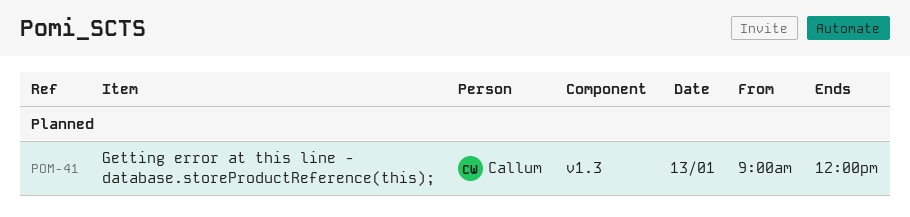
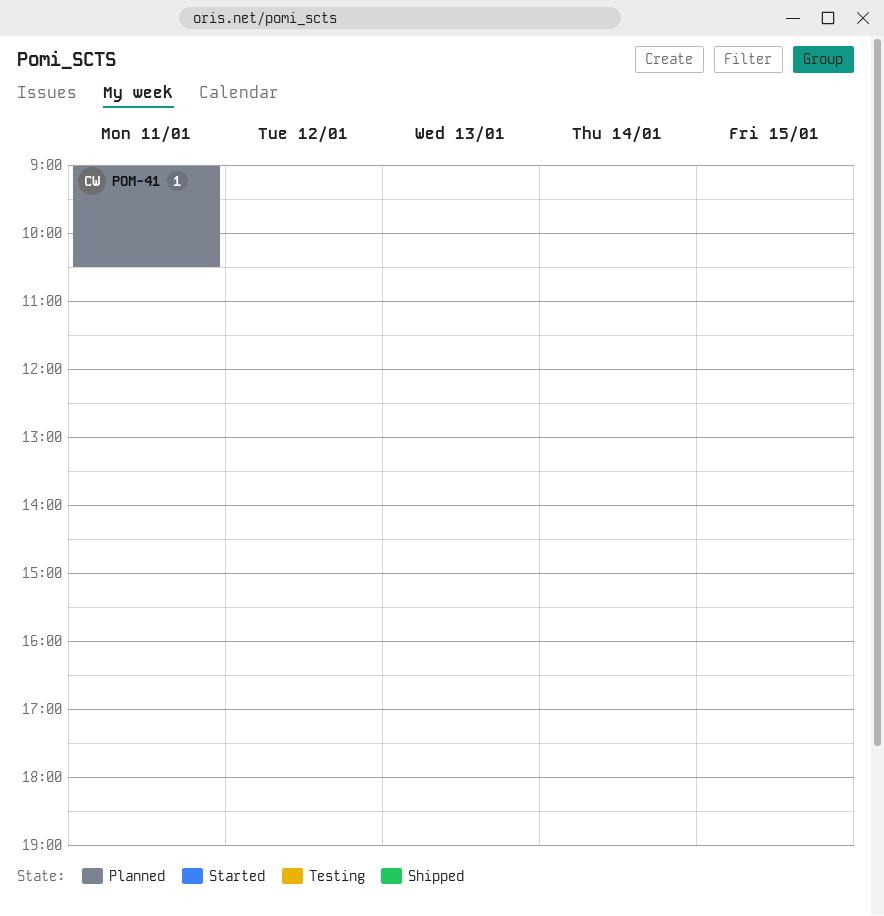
POM-41, day: Jan 13 -> Jan 11
POM-41, ends: 12:00 -> 10:30

